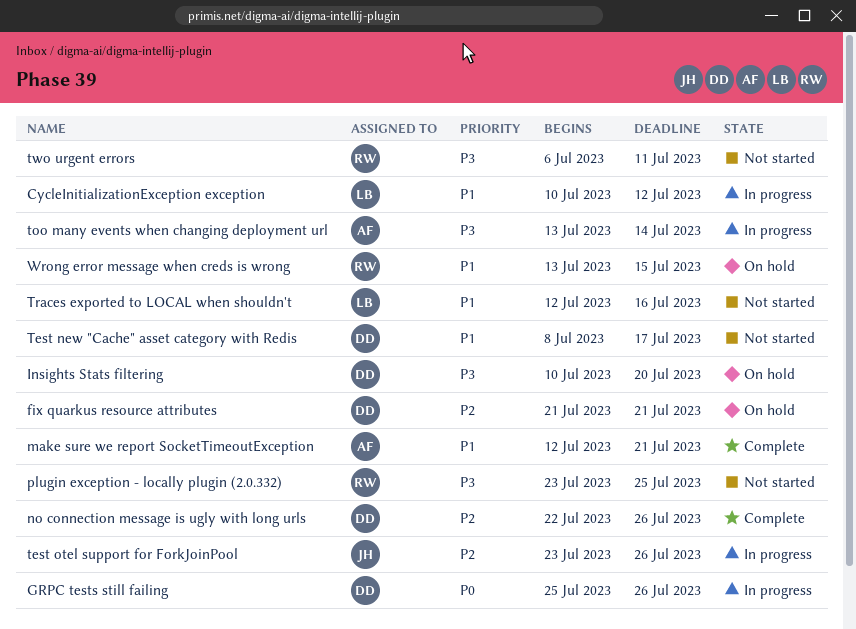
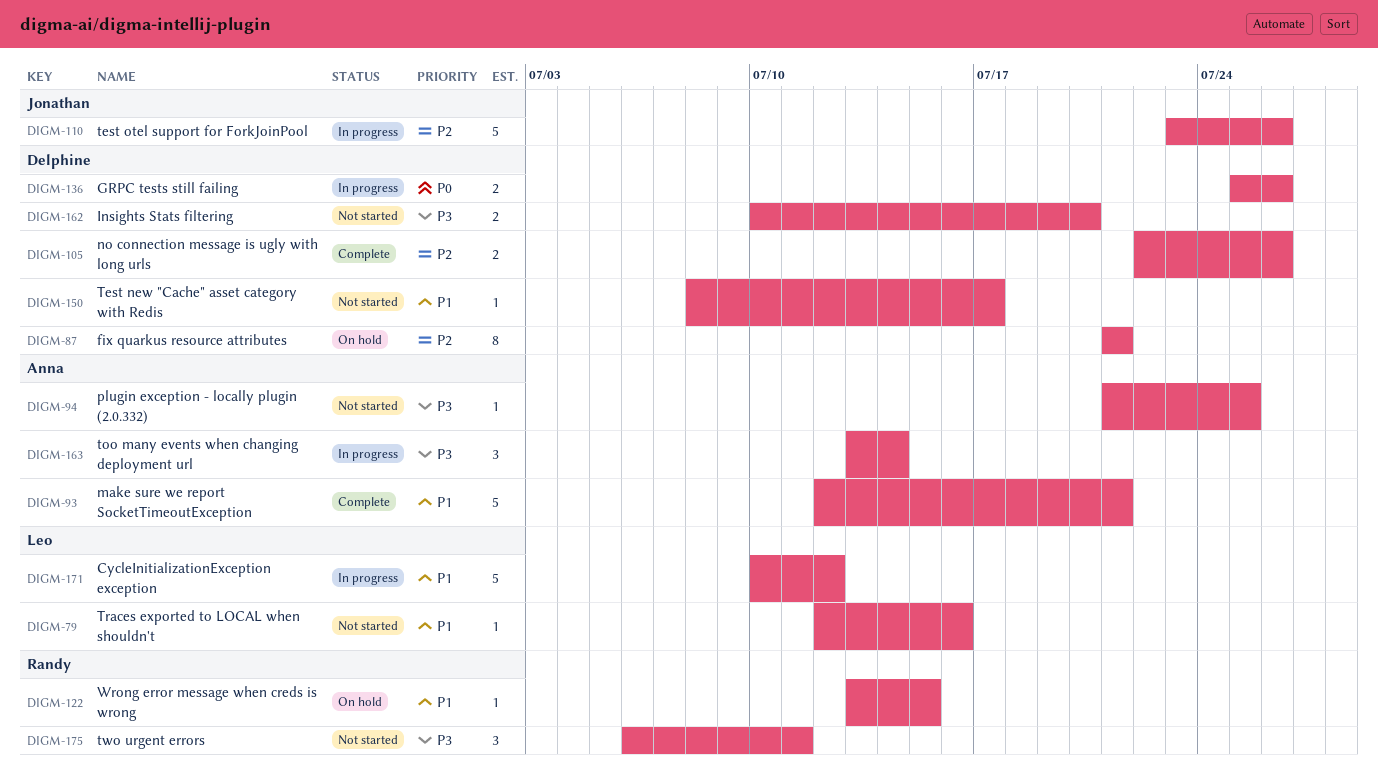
Insights Stats filtering, status: On hold -> Not started
plugin exception - locally plugin (2.0.332), owner: Randy -> Anna
plugin exception - locally plugin (2.0.332), start: Jul 23 -> Jul 21

